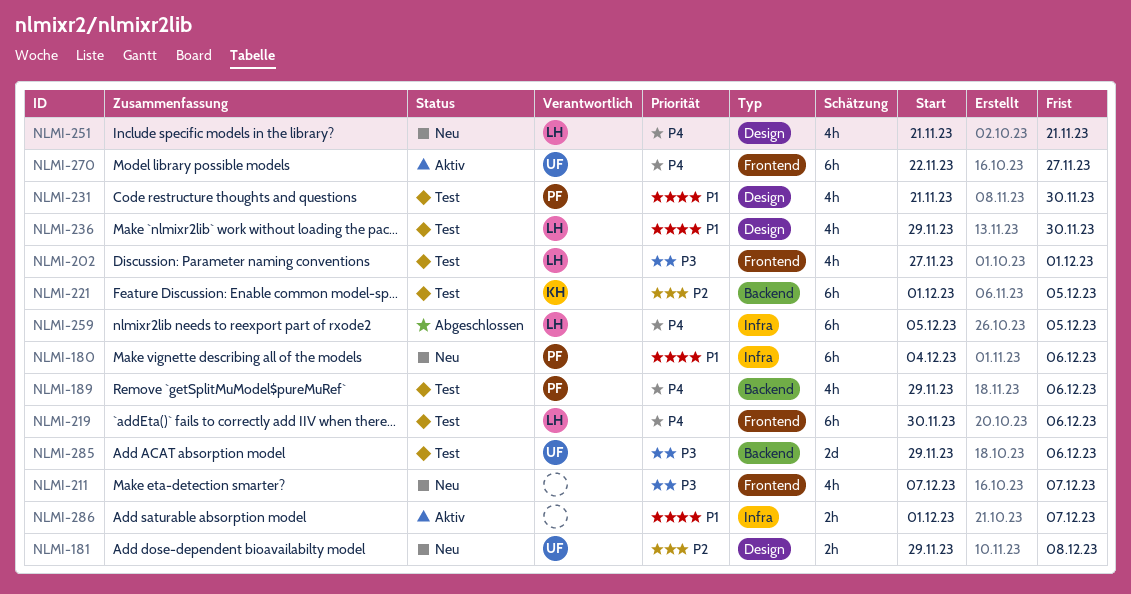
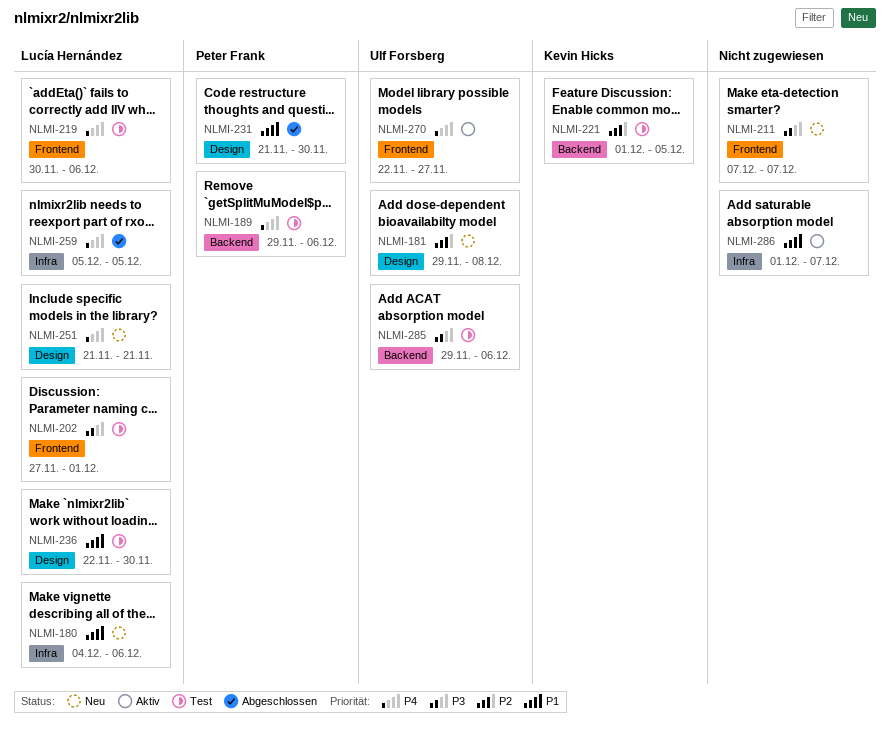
NLMI-180, owner: Peter Frank -> Lucía Hernández
NLMI-231, status: Test -> Abgeschlossen
NLMI-236, start: Nov 29 -> Nov 22

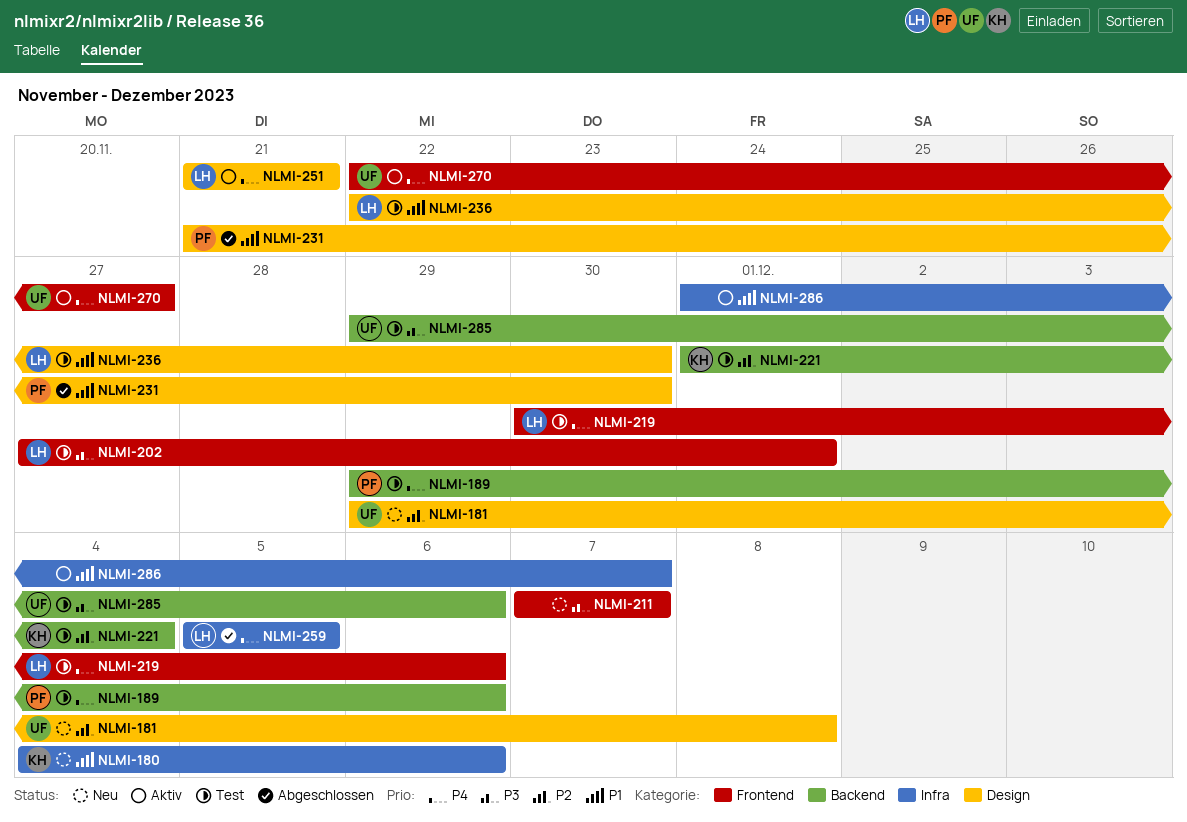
NLMI-180, owner: Lucía Hernández -> Kevin Hicks
NLMI-221, due: Dec 5 -> Dec 4
NLMI-251, status: Neu -> Aktiv

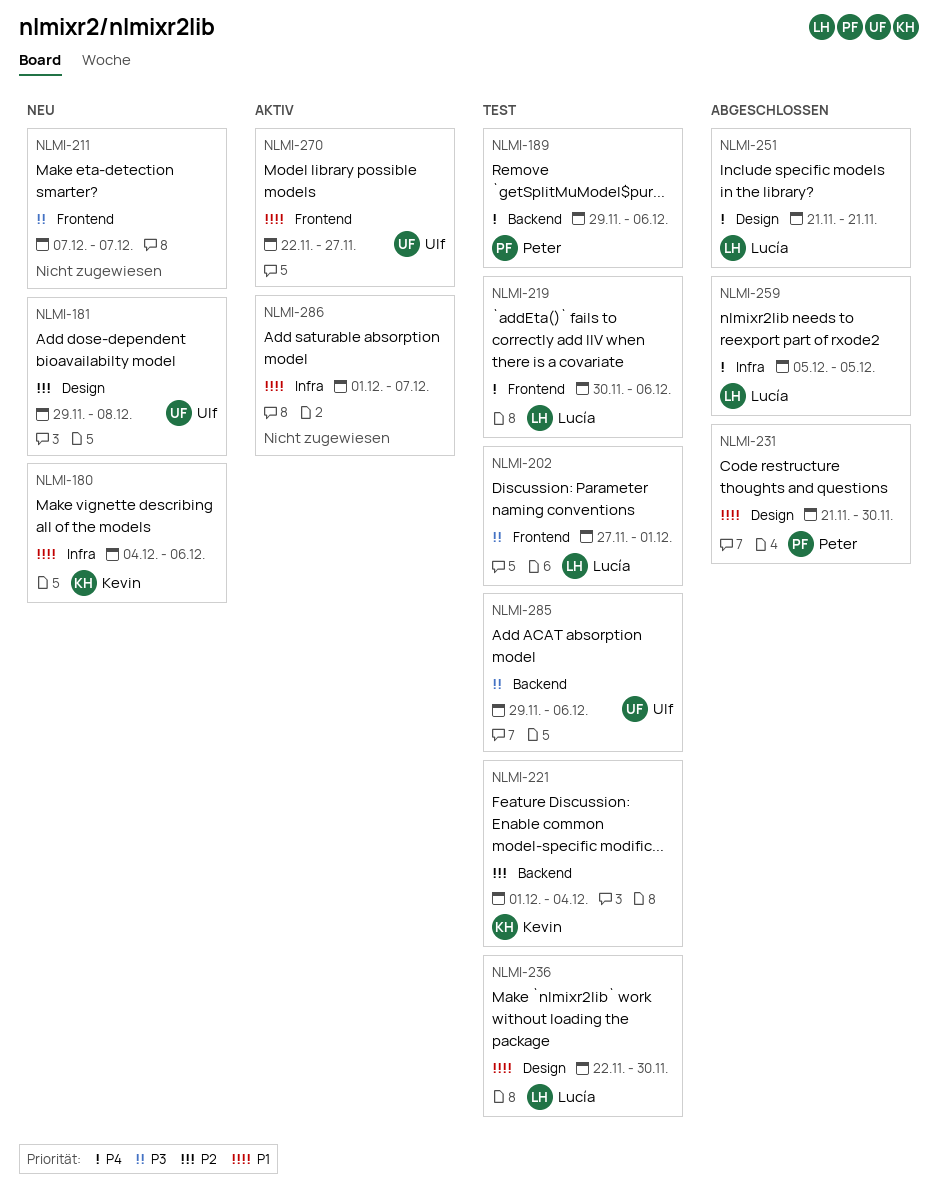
NLMI-251, status: Aktiv -> Abgeschlossen
NLMI-270, priority: P4 -> P1

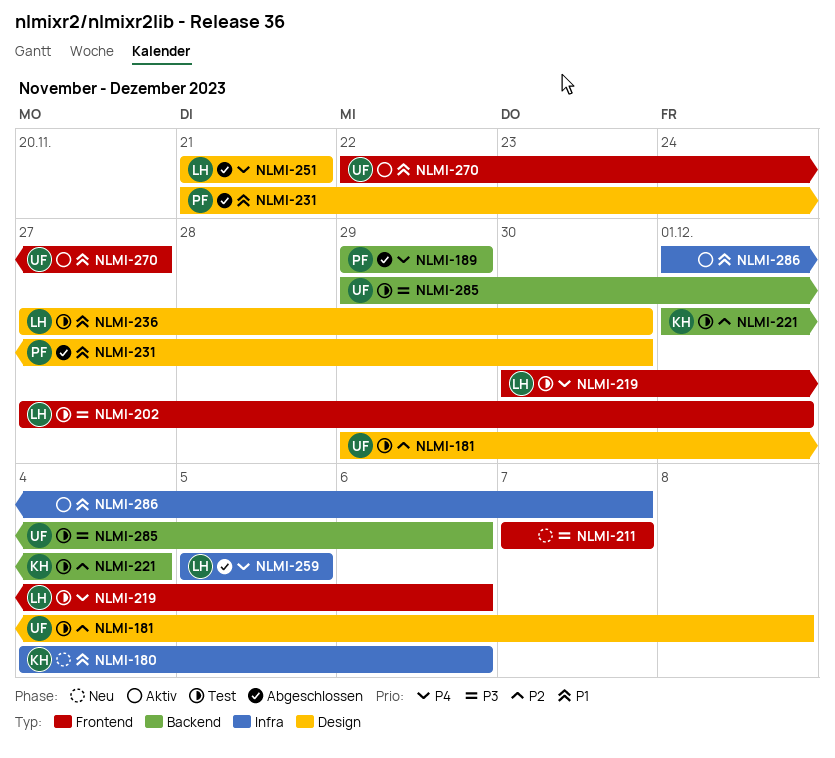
NLMI-181, status: Neu -> Test
NLMI-189, status: Test -> Abgeschlossen
NLMI-189, due: Dec 6 -> Nov 29
NLMI-236, start: Nov 22 -> Nov 27

